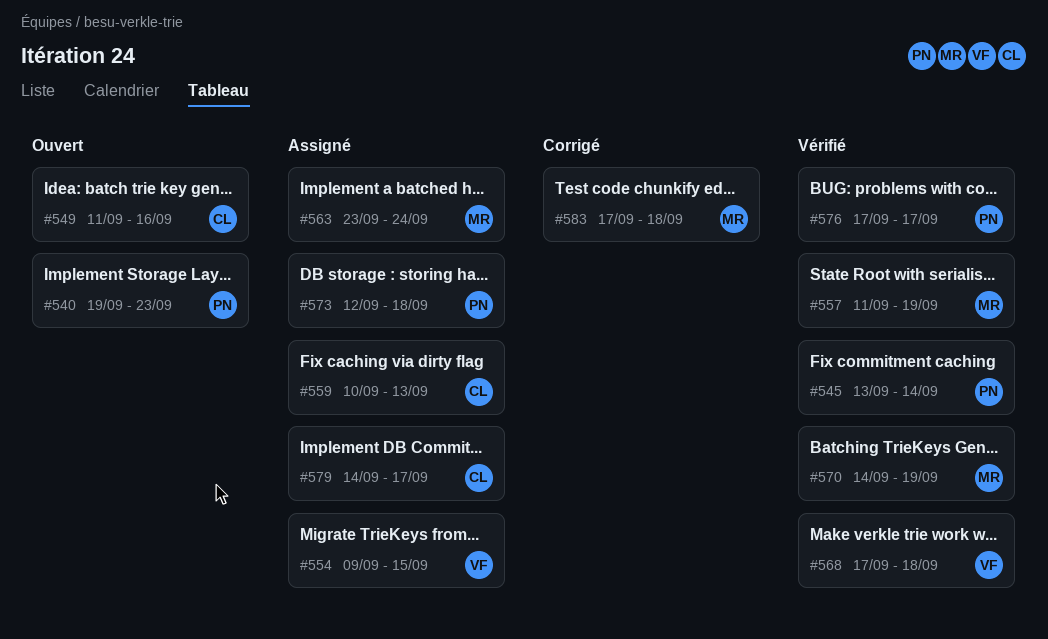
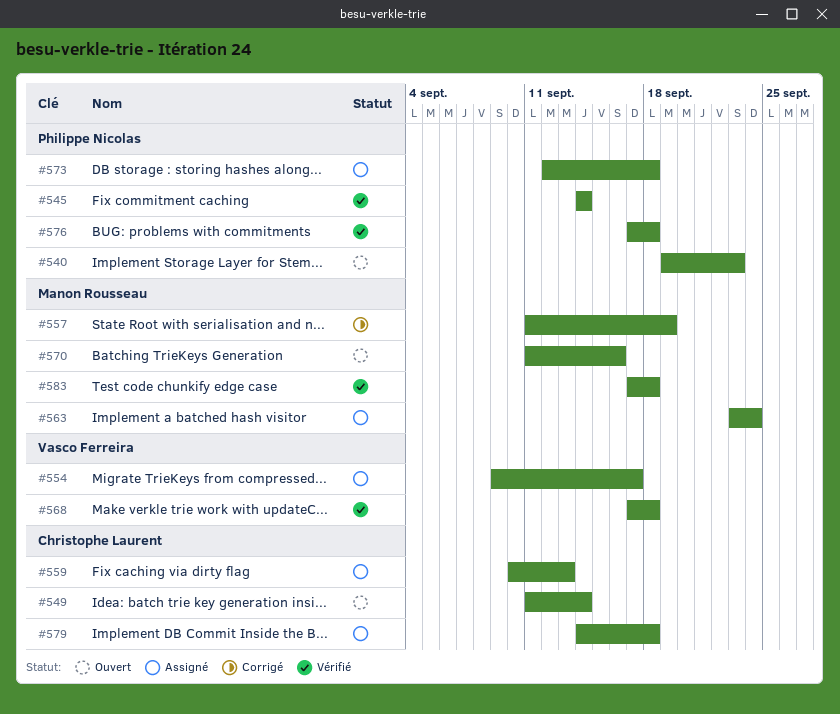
#545, start: Sep 13 -> Sep 14
#549, due: Sep 16 -> Sep 14
#554, due: Sep 15 -> Sep 17
#557, status: Vérifié -> Corrigé
#570, status: Vérifié -> Ouvert
#570, start: Sep 14 -> Sep 11
#570, due: Sep 19 -> Sep 16
#576, due: Sep 17 -> Sep 18
#579, due: Sep 17 -> Sep 18
#583, status: Corrigé -> Vérifié

